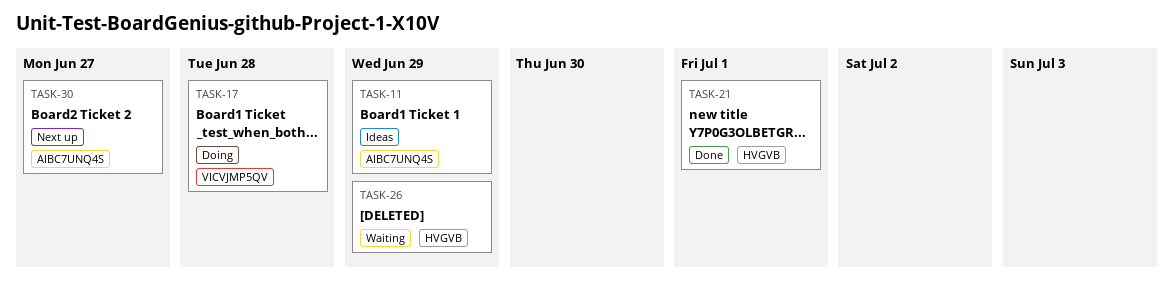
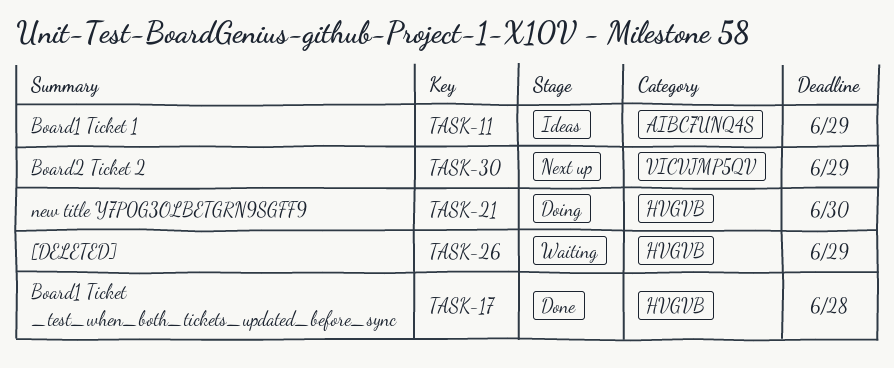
TASK-17, status: Doing -> Done
TASK-17, label: VICVJMP5QV -> HVGVB
TASK-21, status: Done -> Doing
TASK-21, due: Jul 1 -> Jun 30
TASK-30, label: AIBC7UNQ4S -> VICVJMP5QV
TASK-30, due: Jun 27 -> Jun 29

